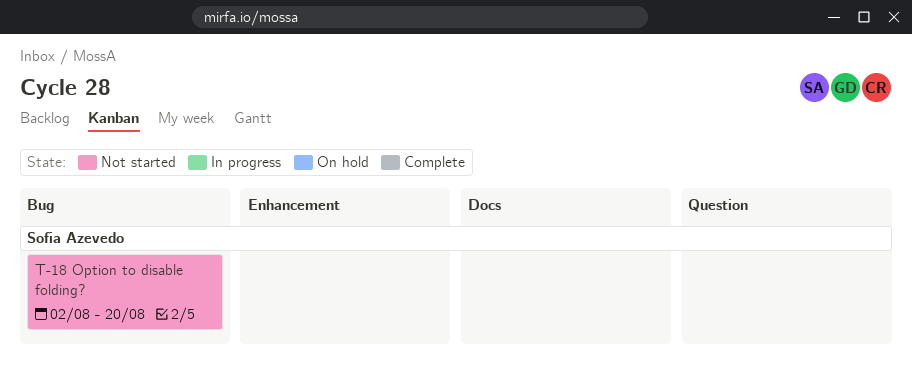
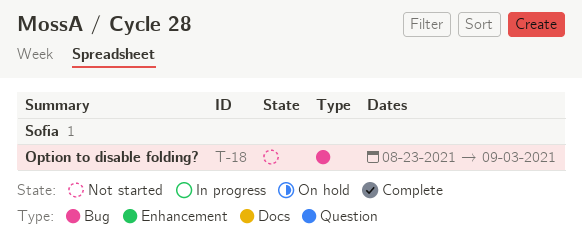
T-18, start: Aug 2 -> Aug 23
T-18, due: Aug 20 -> Sep 3

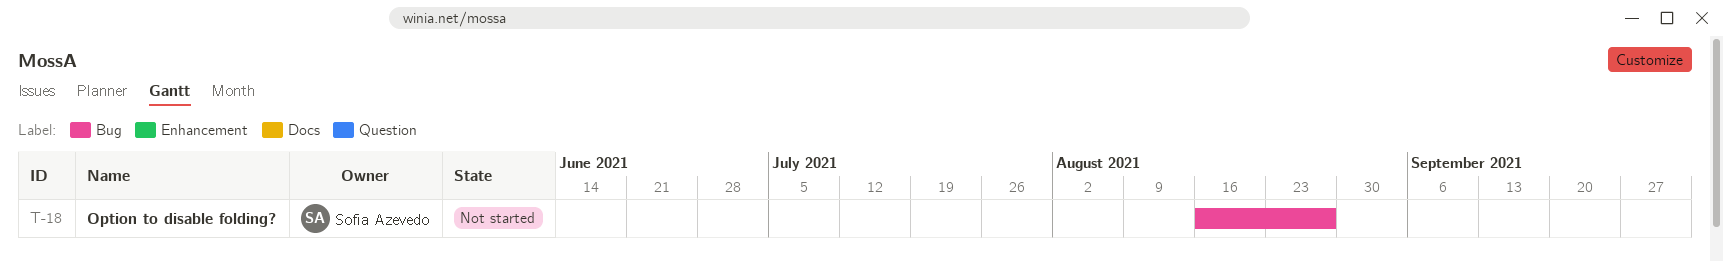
T-18, start: Aug 23 -> Aug 16
T-18, due: Sep 3 -> Aug 27

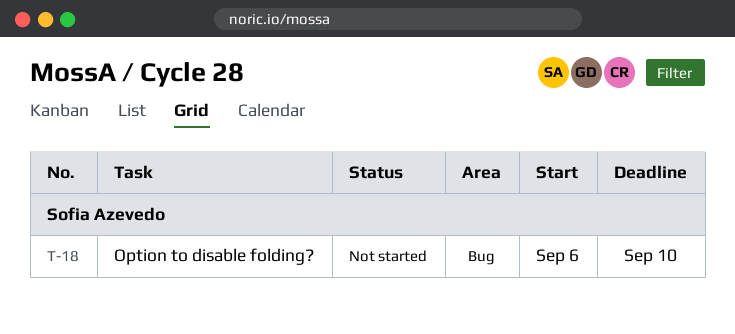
T-18, start: Aug 16 -> Sep 6
T-18, due: Aug 27 -> Sep 10

